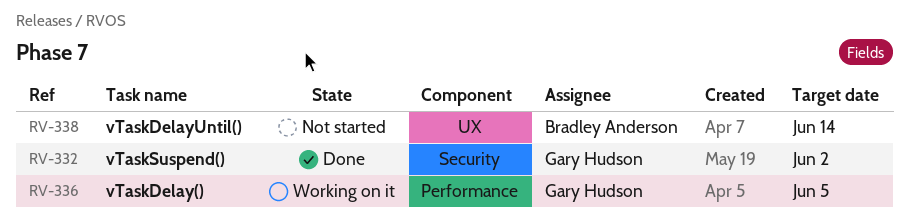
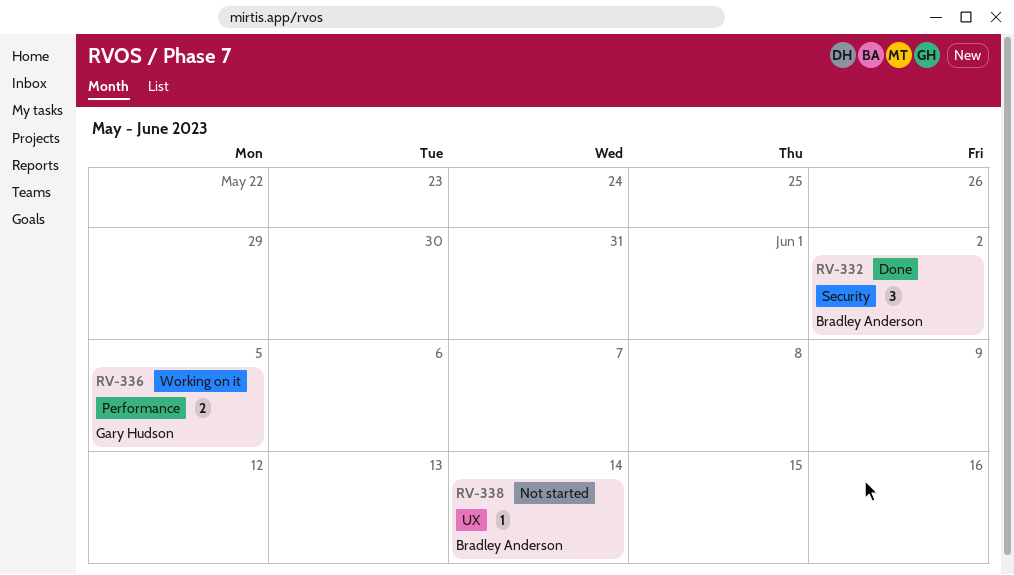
RV-332, owner: Gary Hudson -> Bradley Anderson

